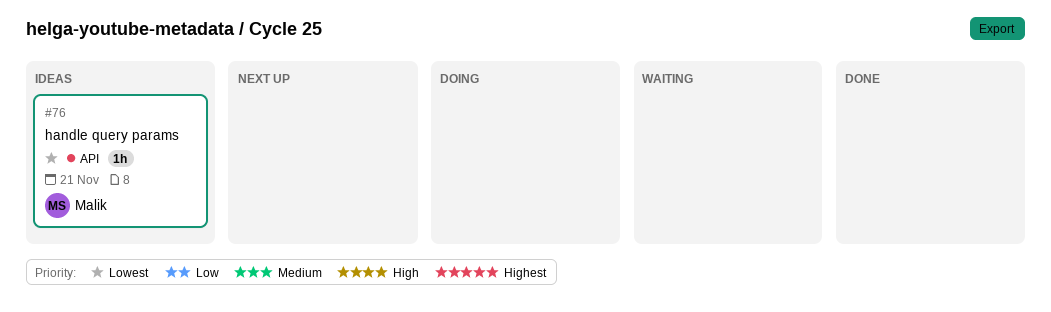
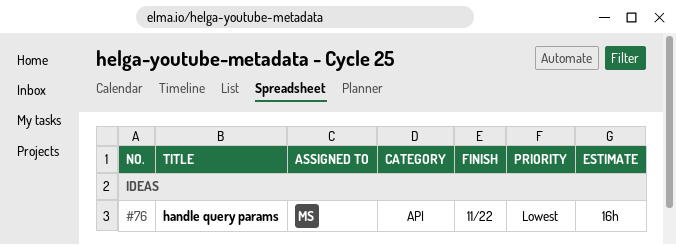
#76, estimate: 1h -> 16h
#76, due: Nov 21 -> Nov 22

